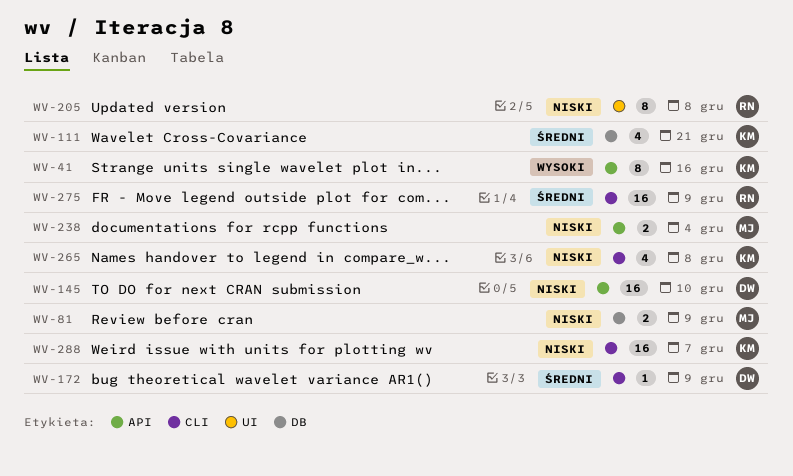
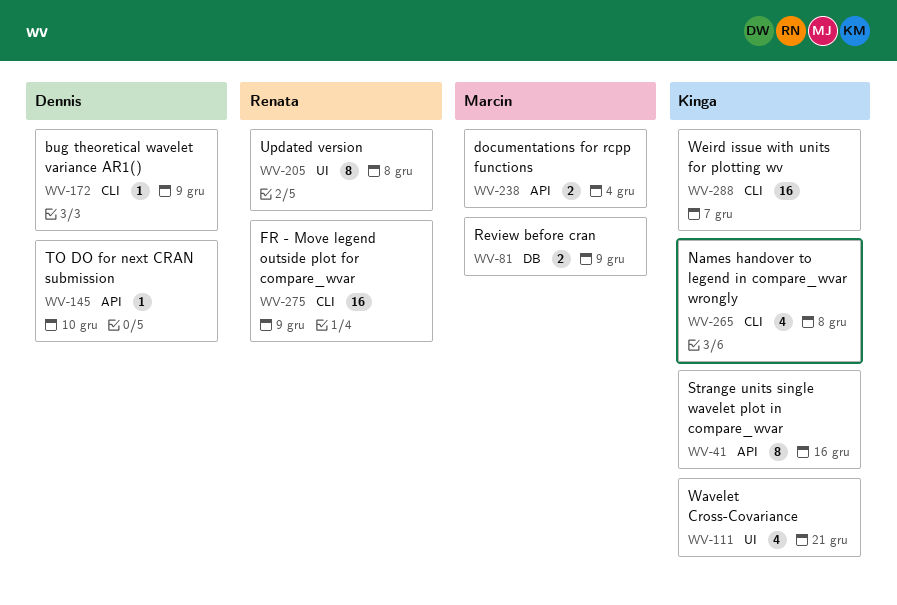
WV-111, label: DB -> UI
WV-145, estimate: 16 -> 1

